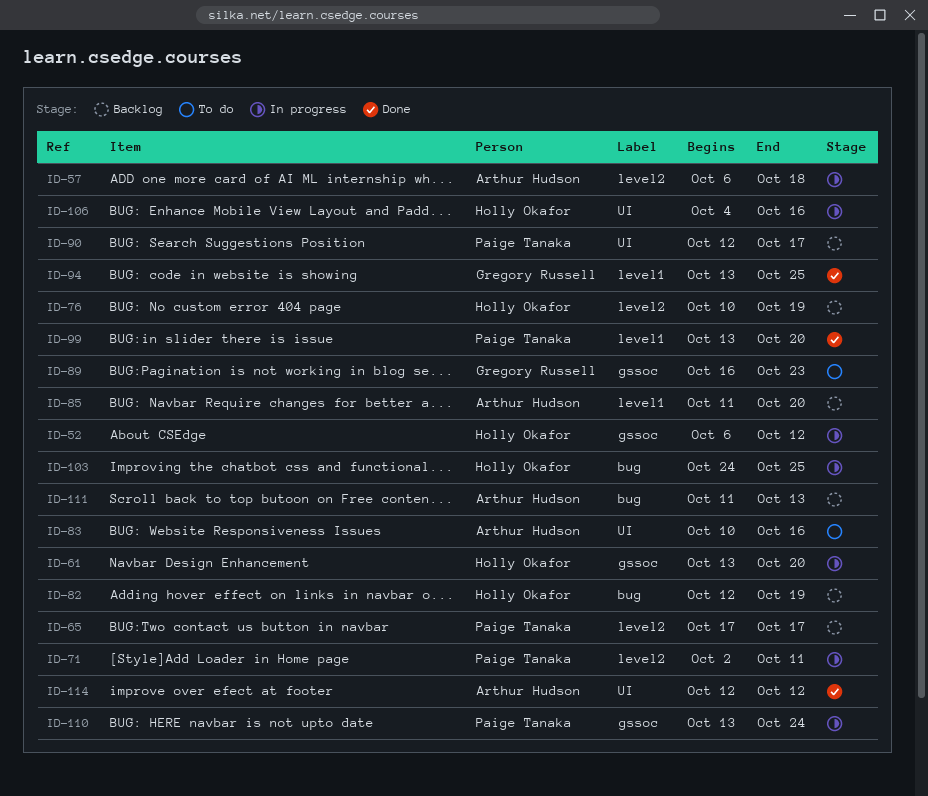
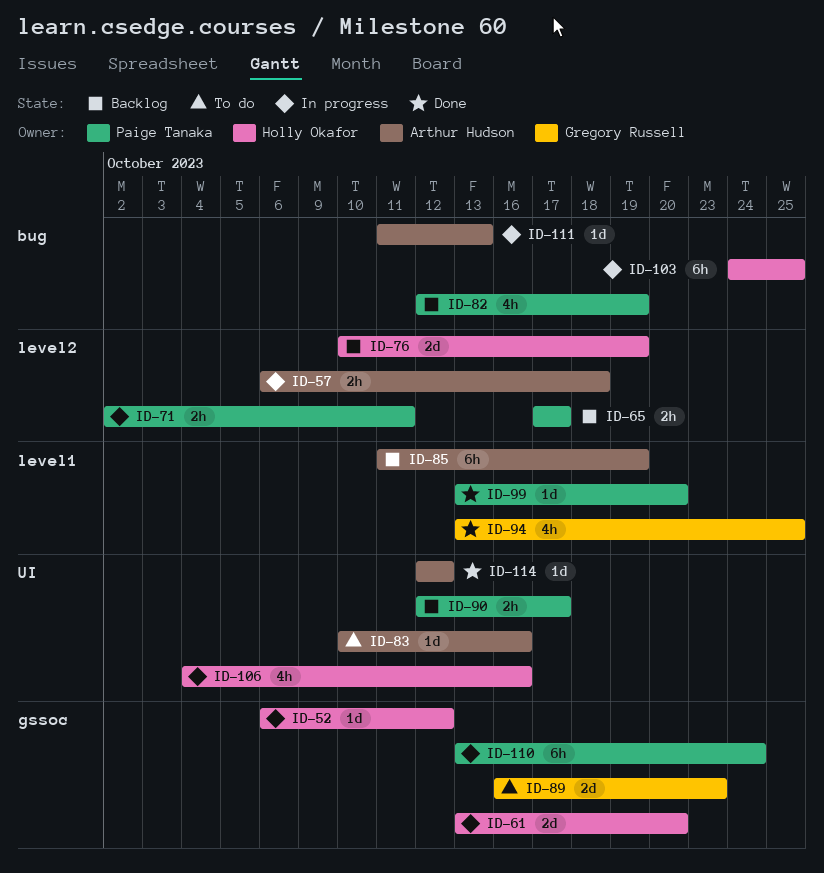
ID-82, owner: Holly Okafor -> Paige Tanaka
ID-85, due: Oct 20 -> Oct 19
ID-111, status: Backlog -> In progress

